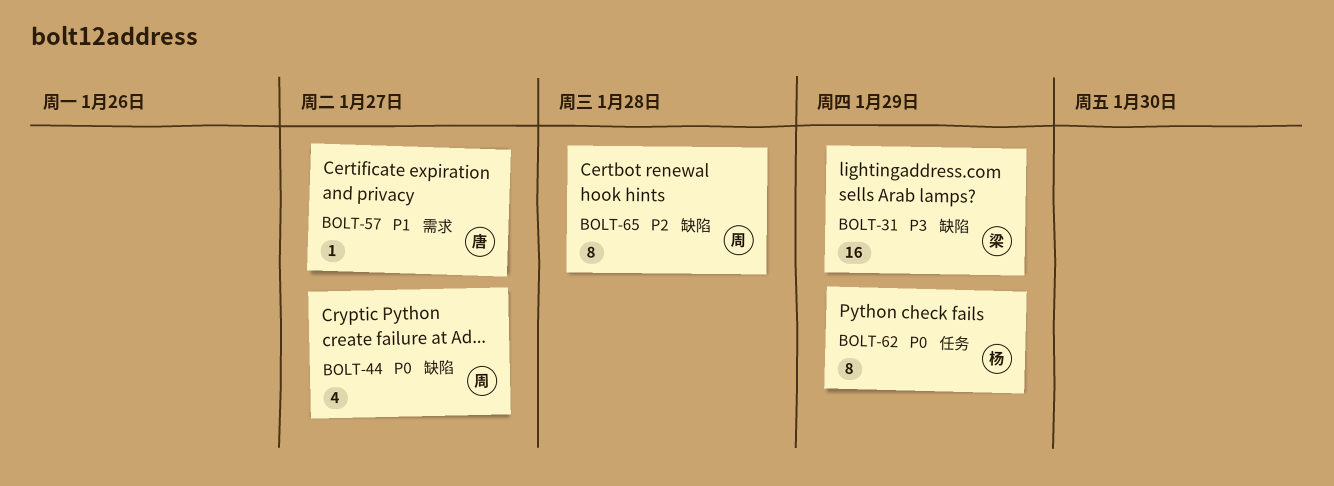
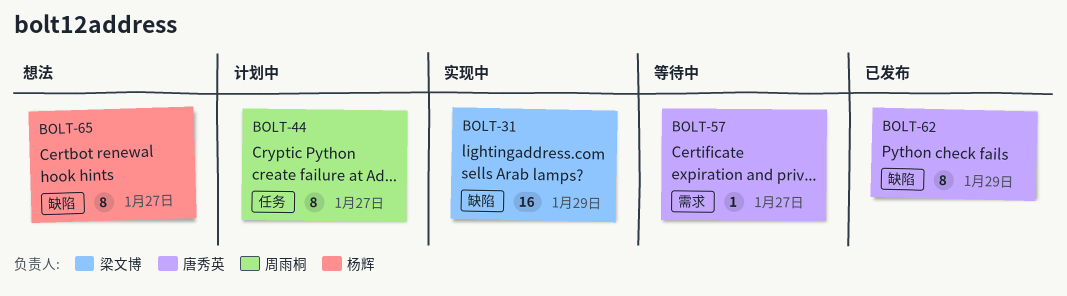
BOLT-44, label: 缺陷 -> 任务
BOLT-44, estimate: 4 -> 8
BOLT-62, owner: 杨辉 -> 唐秀英
BOLT-62, label: 任务 -> 缺陷
BOLT-65, owner: 周雨桐 -> 杨辉
BOLT-65, due: Jan 28 -> Jan 27

